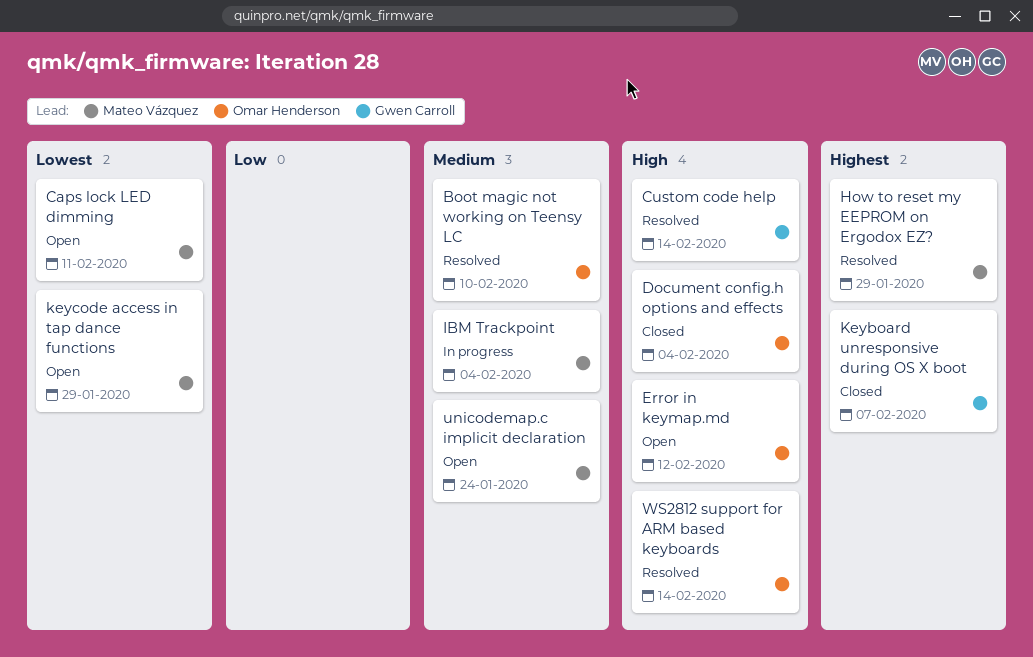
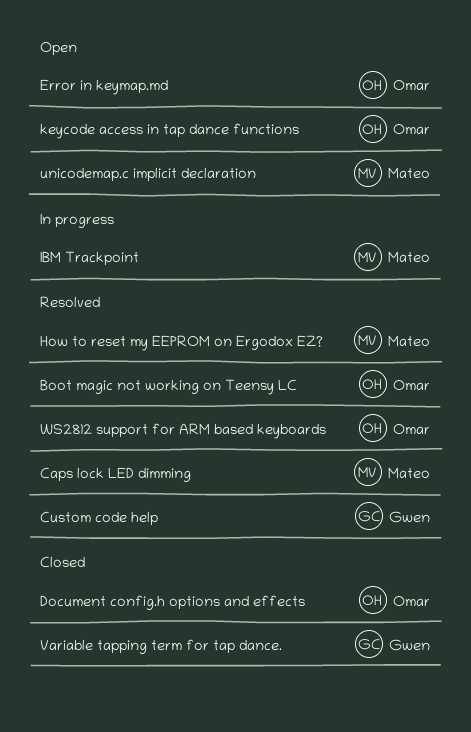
Caps lock LED dimming, status: Open -> Resolved
Keyboard unresponsive during OS X boot: present -> none
keycode access in tap dance functions, owner: Mateo Vázquez -> Omar Henderson
Variable tapping term for tap dance.: none -> present

